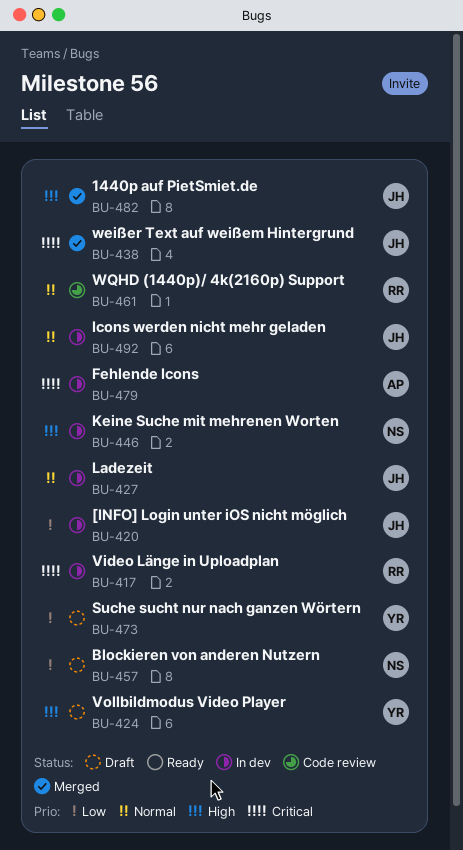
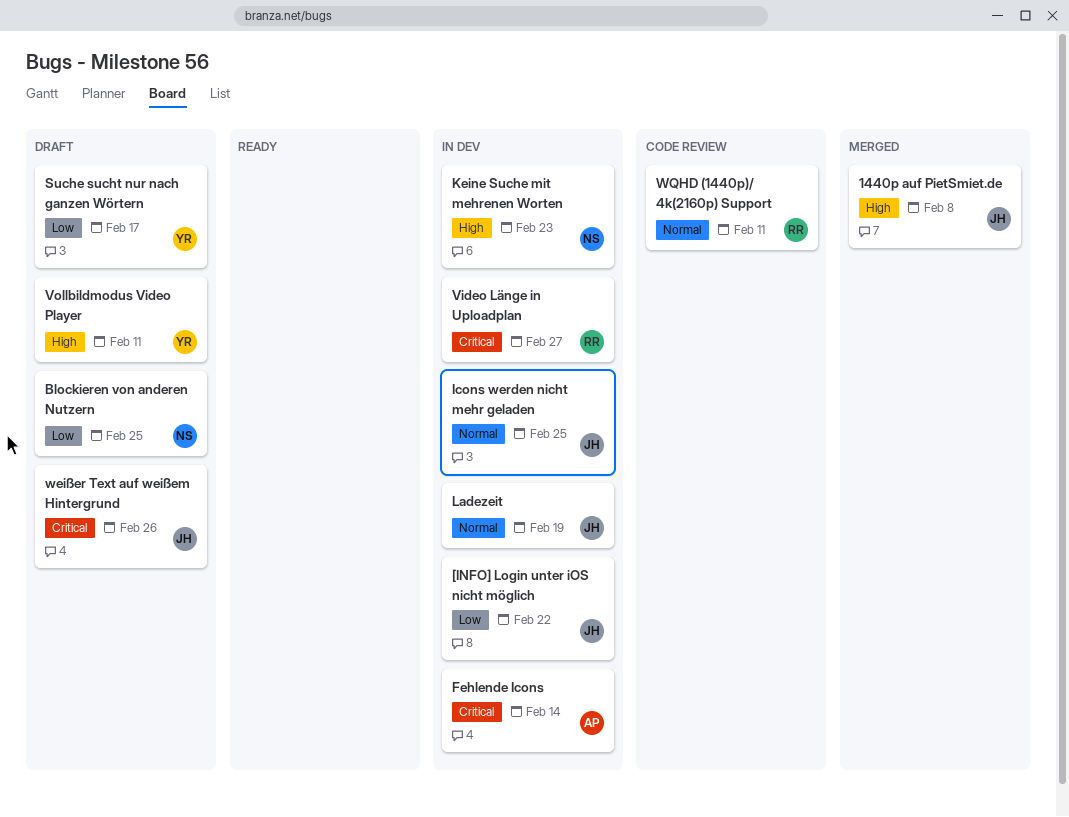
weißer Text auf weißem Hintergrund, status: Merged -> Draft

